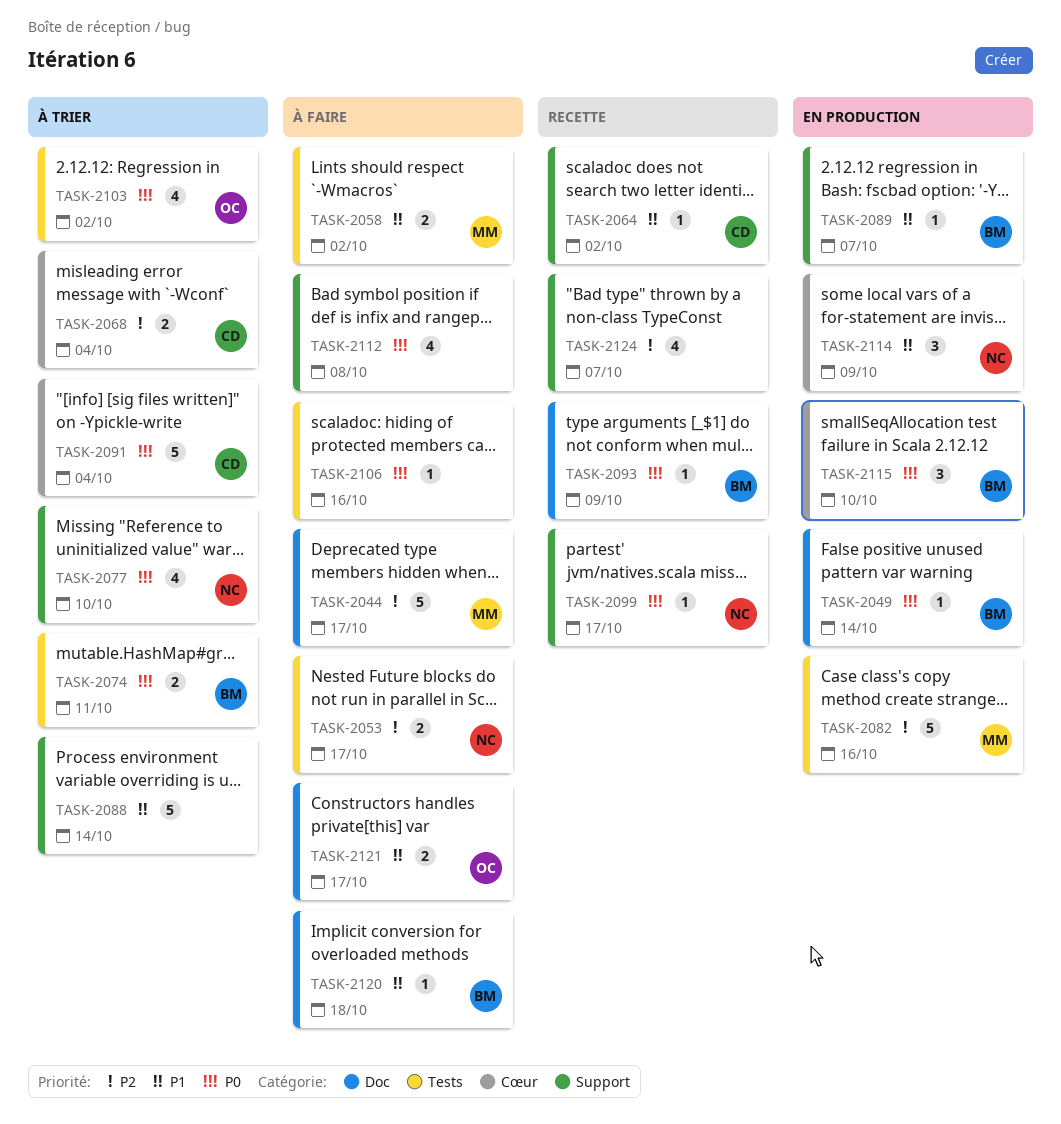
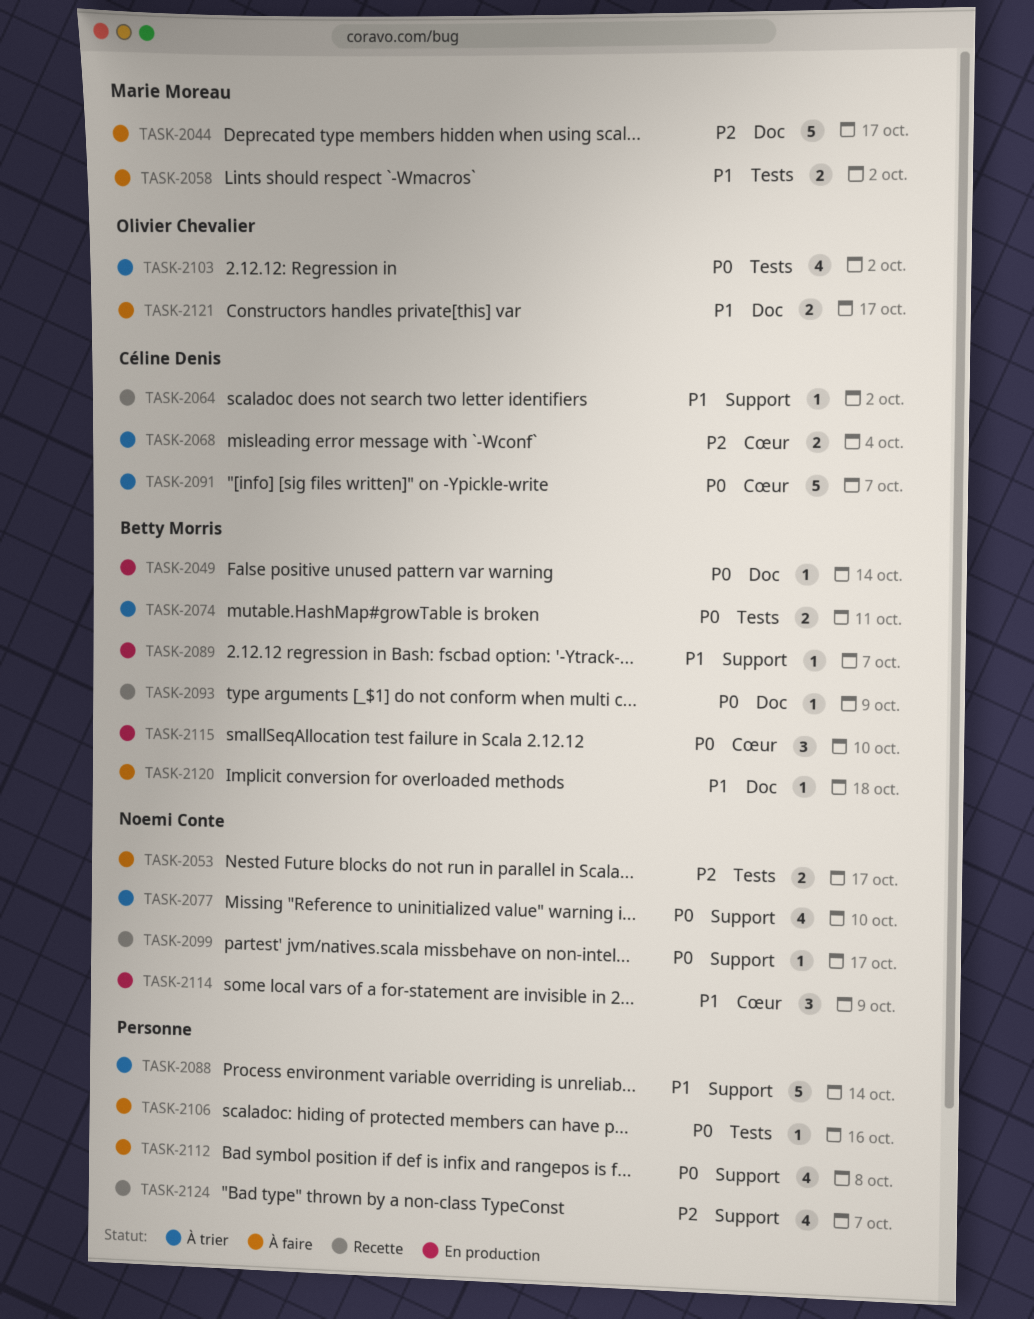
TASK-2082: present -> none
TASK-2091, due: Oct 4 -> Oct 7

